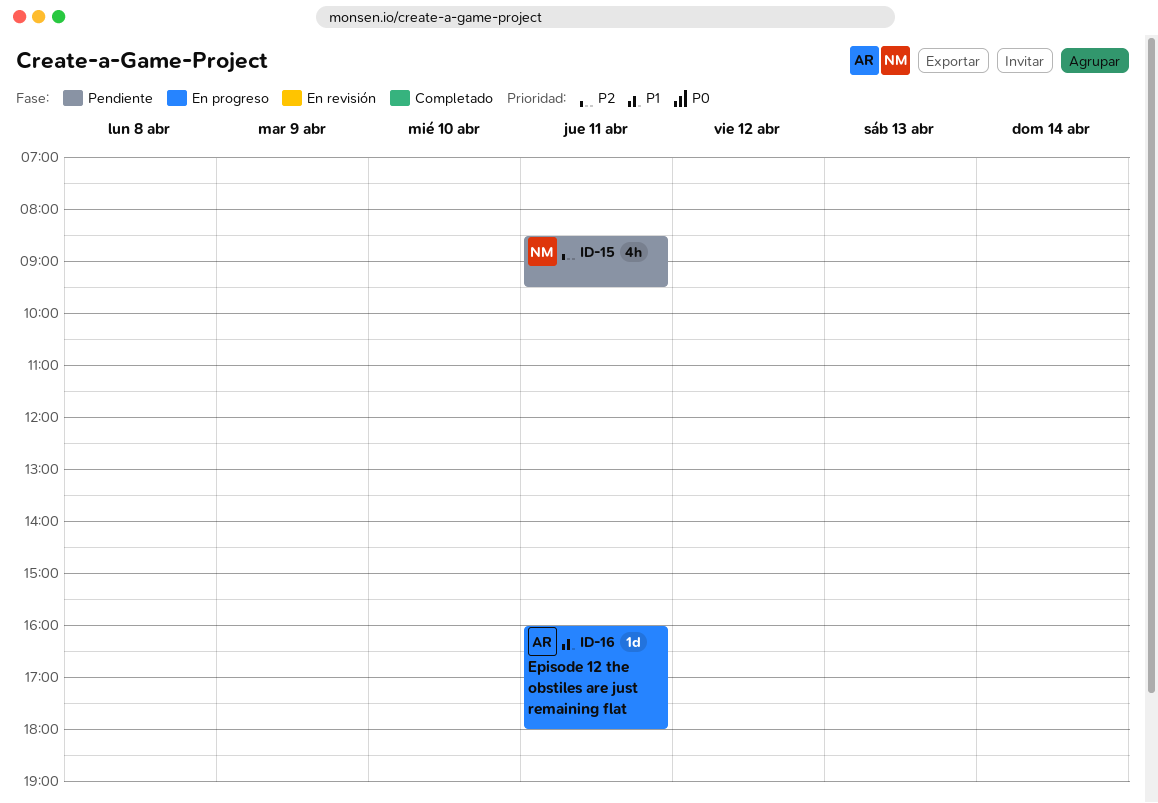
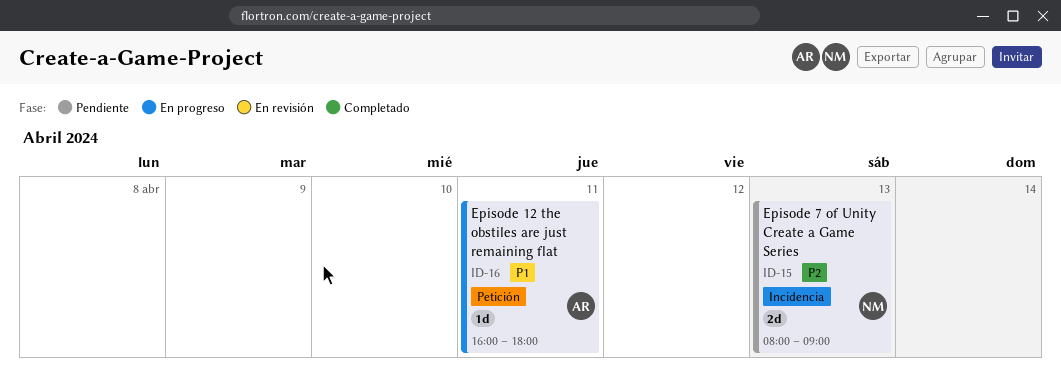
ID-15, estimate: 4h -> 2d
ID-15, day: Apr 11 -> Apr 13
ID-15, begins: 08:30 -> 08:00
ID-15, ends: 09:30 -> 09:00

